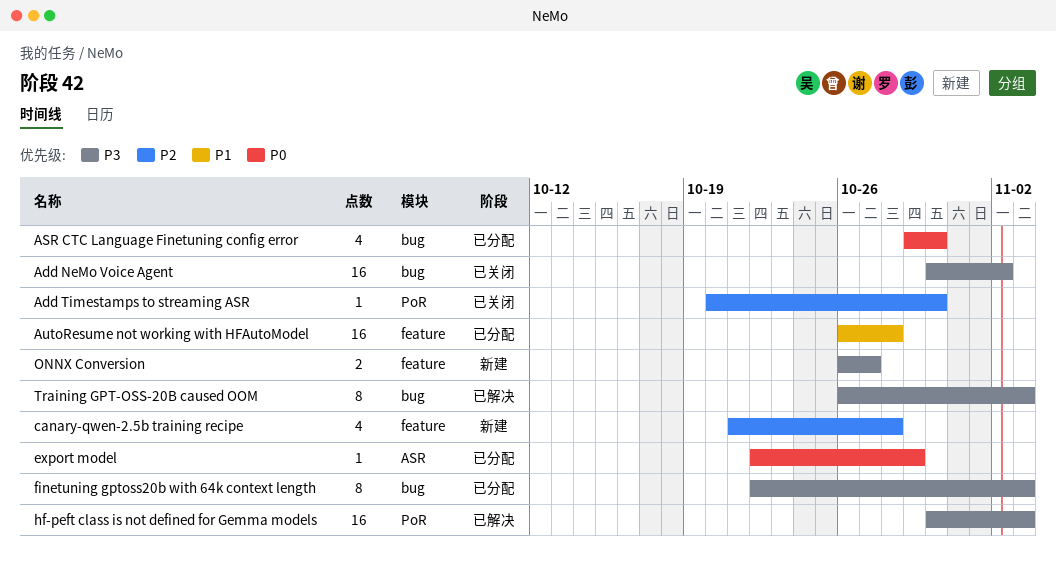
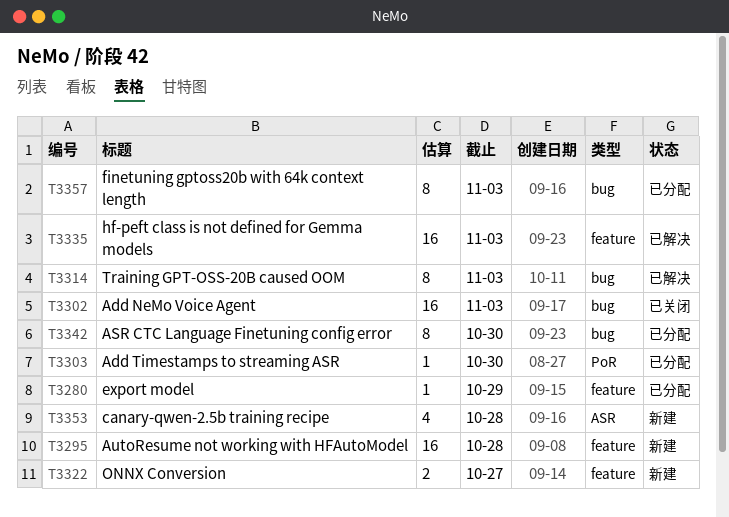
Add NeMo Voice Agent, due: Nov 2 -> Nov 3
Add Timestamps to streaming ASR, status: 已关闭 -> 已分配
ASR CTC Language Finetuning config error, estimate: 4 -> 8
AutoResume not working with HFAutoModel, status: 已分配 -> 新建
canary-qwen-2.5b training recipe, label: feature -> ASR
export model, label: ASR -> feature
hf-peft class is not defined for Gemma models, label: PoR -> feature

